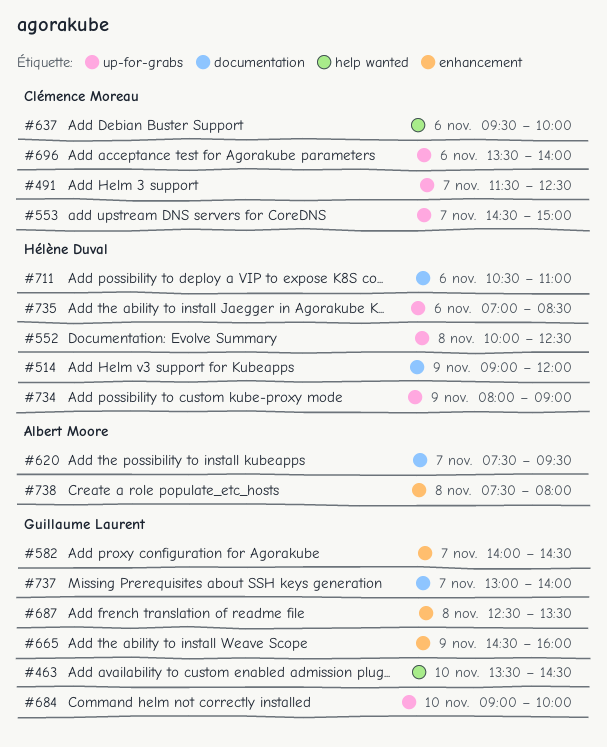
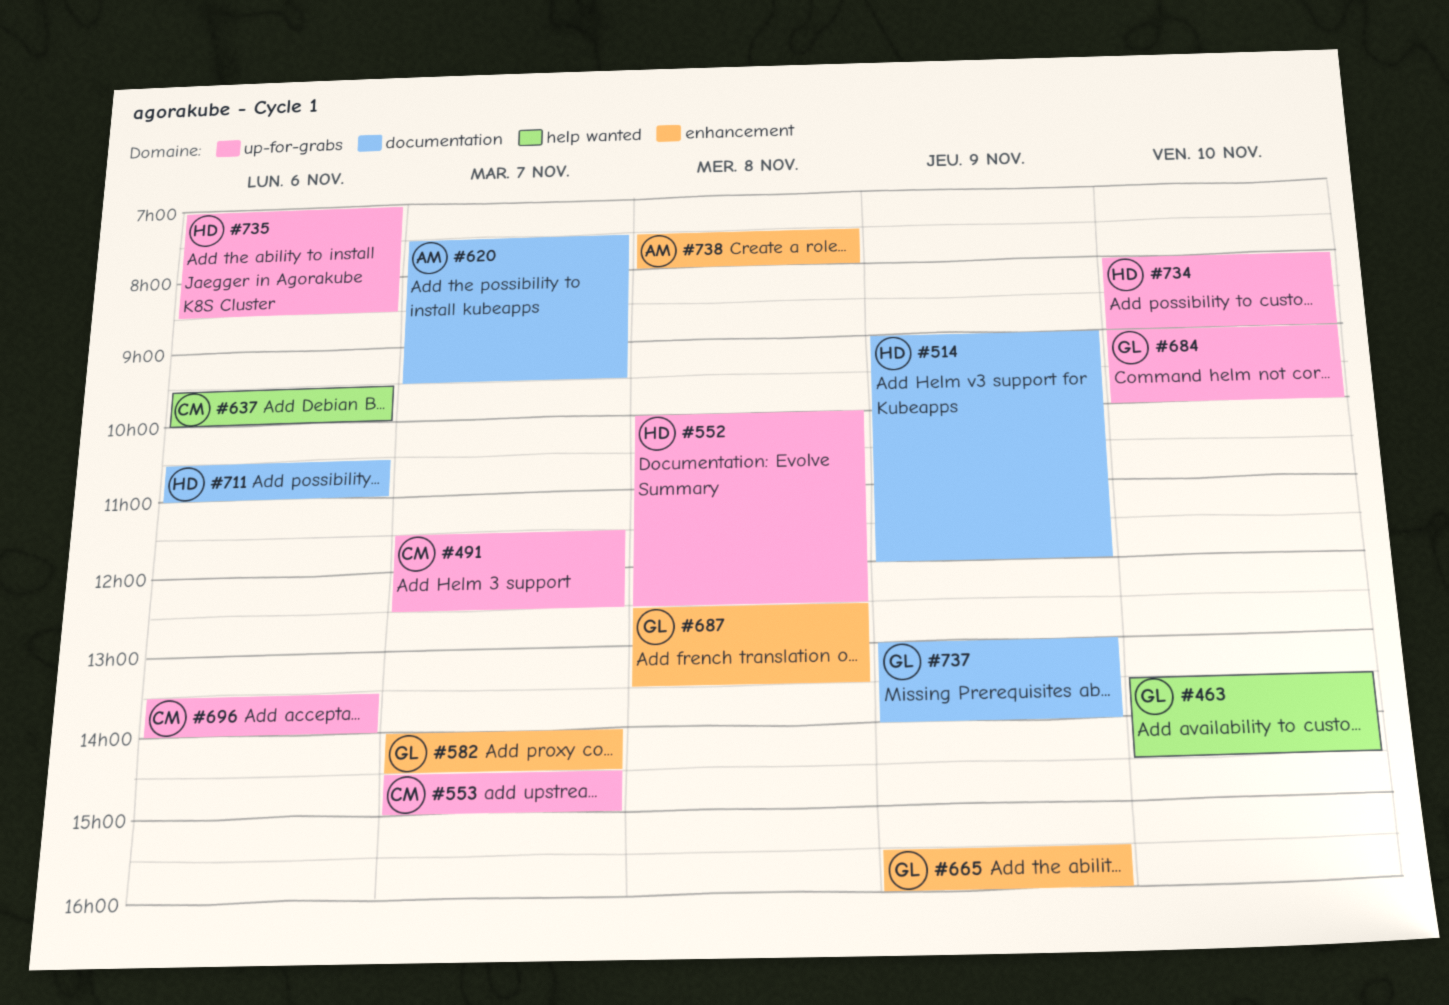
#665, begins: 14:30 -> 15:30
#734, day: Nov 9 -> Nov 10
#737, day: Nov 7 -> Nov 9

